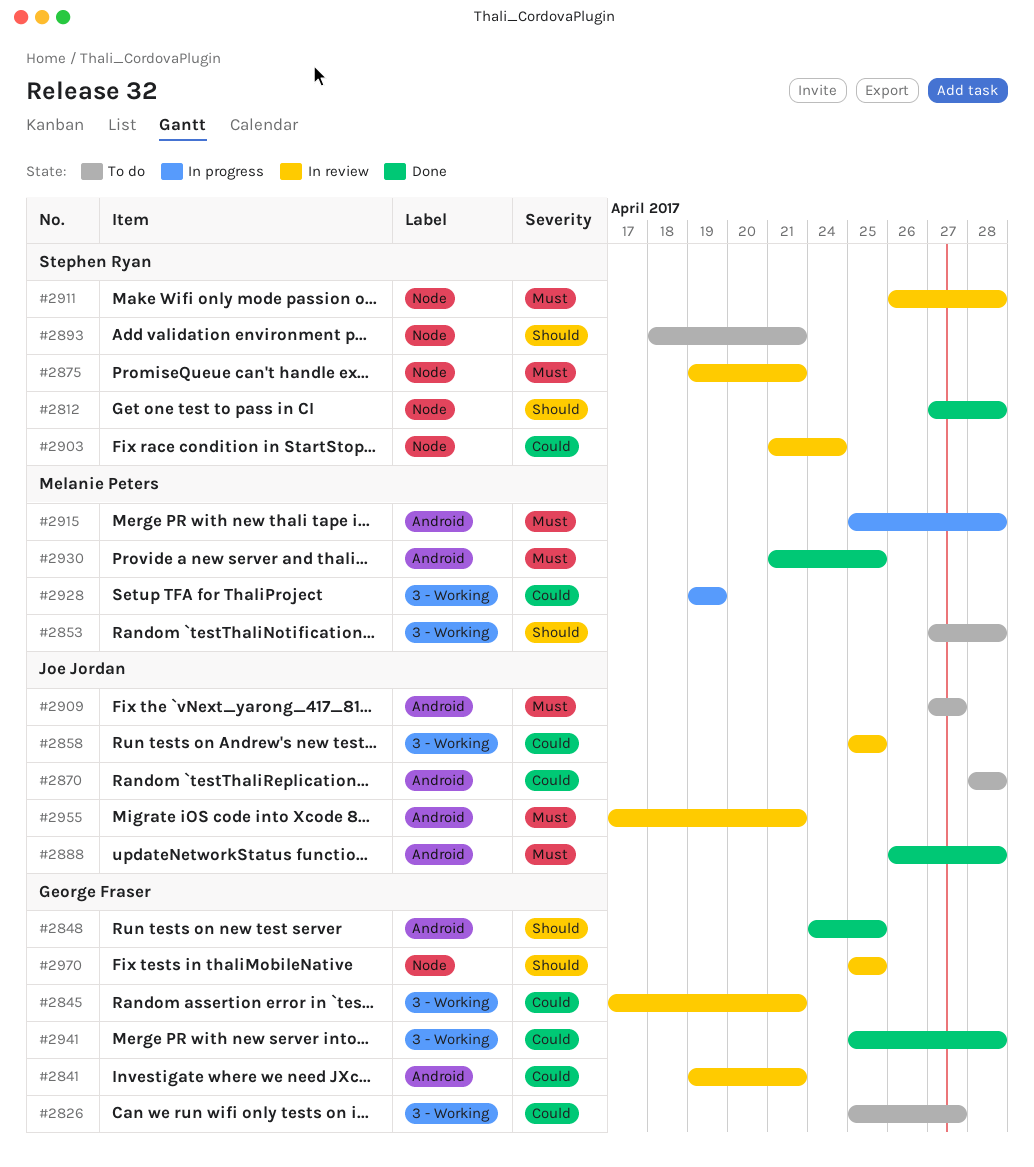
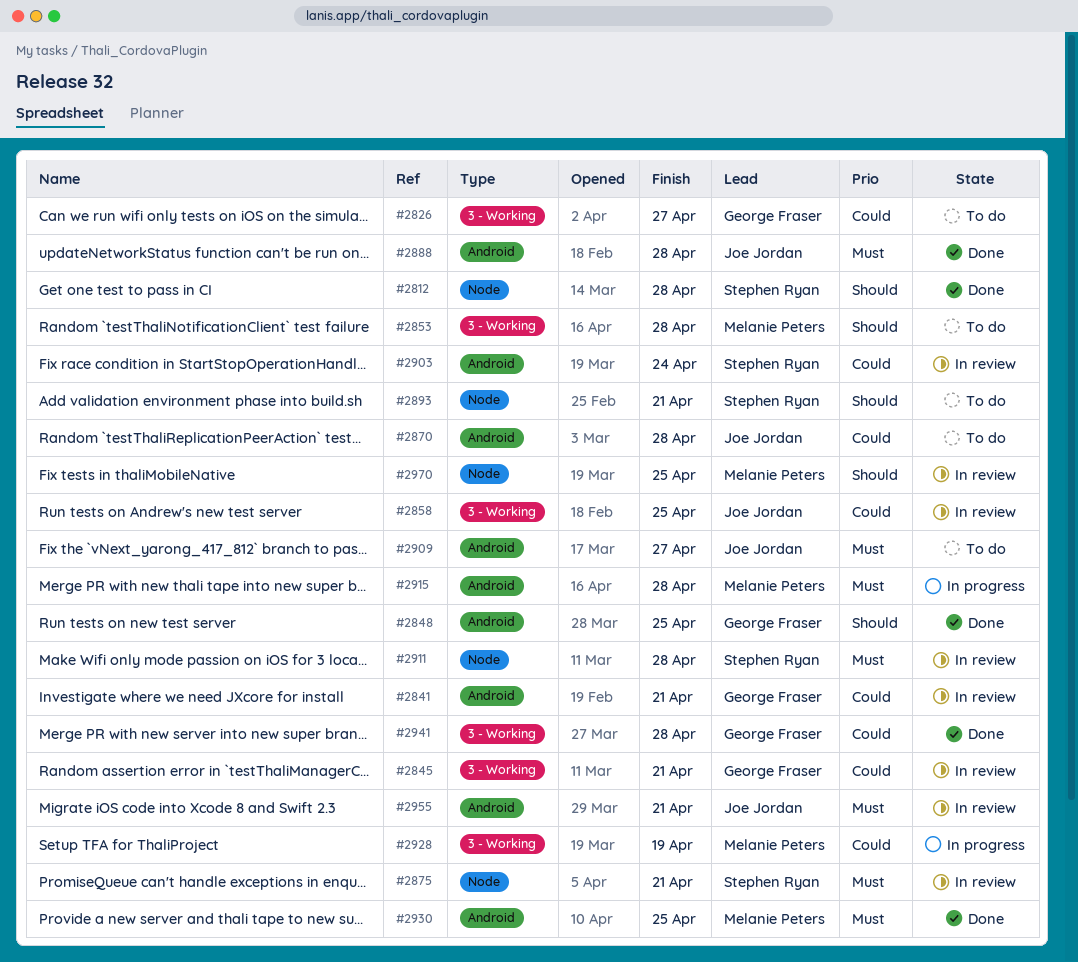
#2903, label: Node -> Android
#2970, owner: George Fraser -> Melanie Peters

